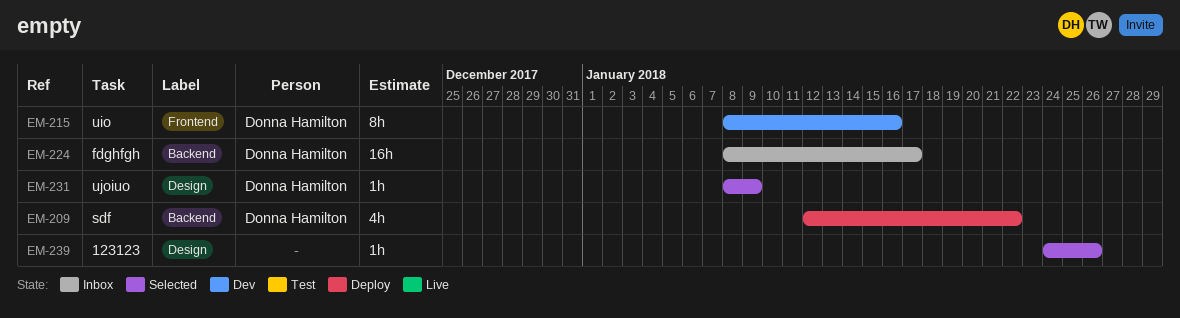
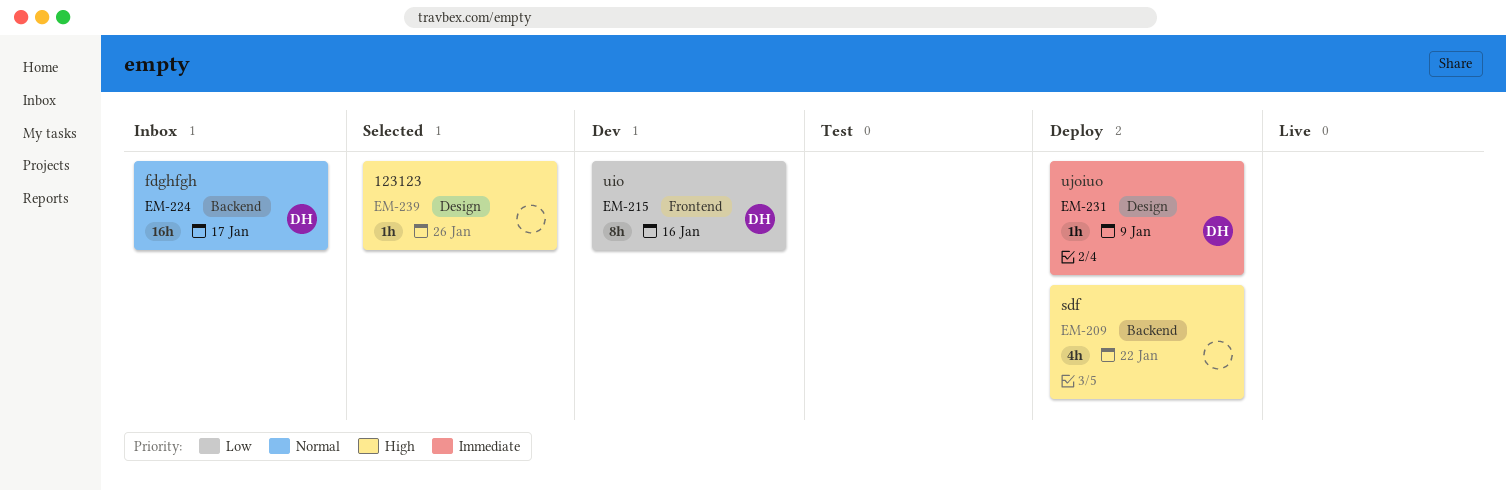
EM-209, owner: Donna Hamilton -> none
EM-231, status: Selected -> Deploy

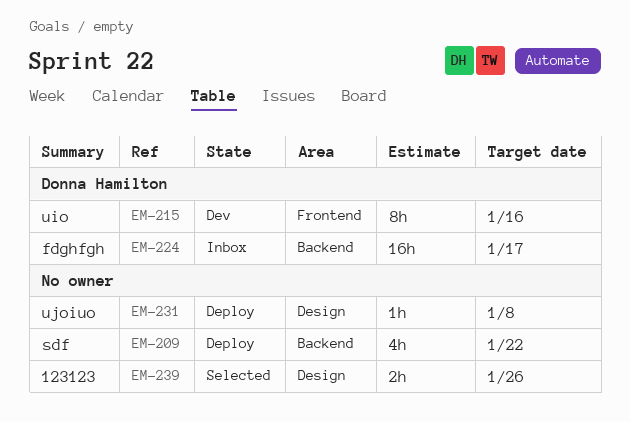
EM-231, owner: Donna Hamilton -> none
EM-231, due: Jan 9 -> Jan 8
EM-239, estimate: 1h -> 2h

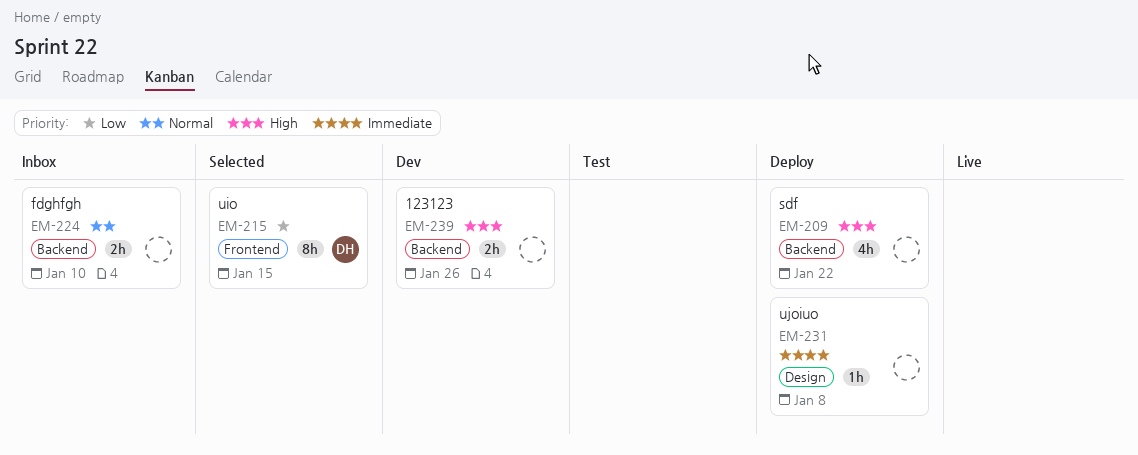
EM-215, status: Dev -> Selected
EM-215, due: Jan 16 -> Jan 15
EM-224, owner: Donna Hamilton -> none
EM-224, estimate: 16h -> 2h
EM-224, due: Jan 17 -> Jan 10
EM-239, status: Selected -> Dev
EM-239, label: Design -> Backend

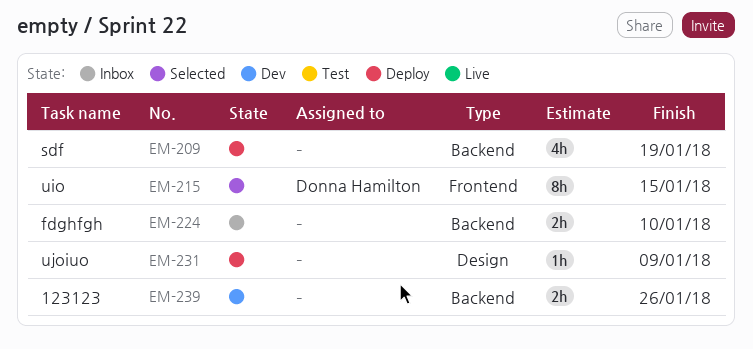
EM-209, due: Jan 22 -> Jan 19
EM-231, due: Jan 8 -> Jan 9

